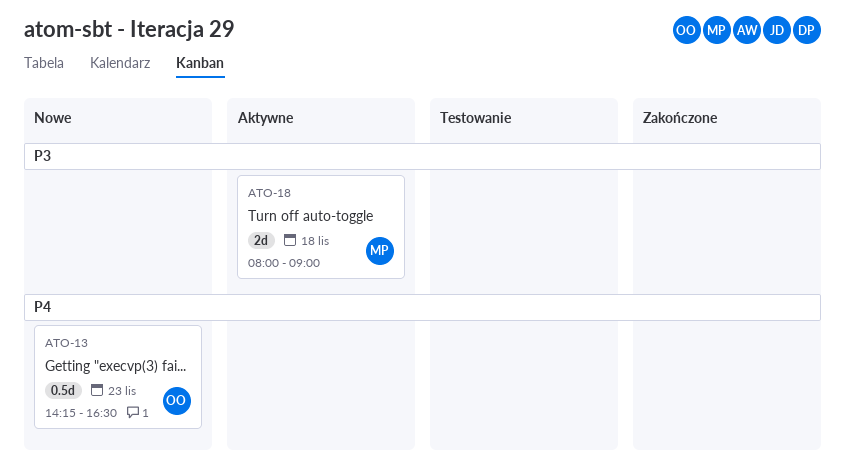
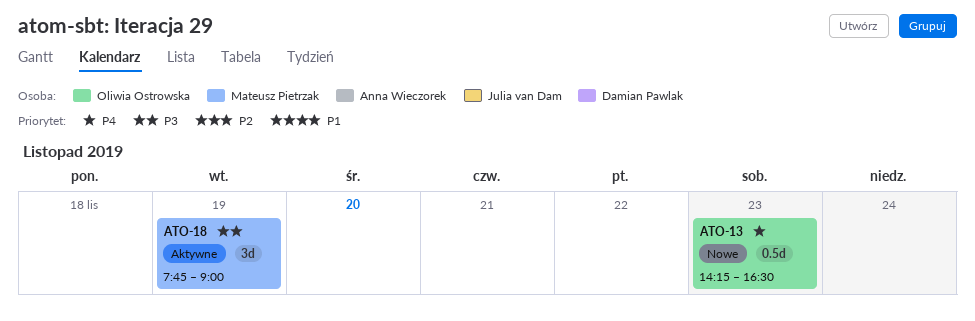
ATO-18, estimate: 2d -> 3d
ATO-18, day: Nov 18 -> Nov 19
ATO-18, begins: 08:00 -> 07:45

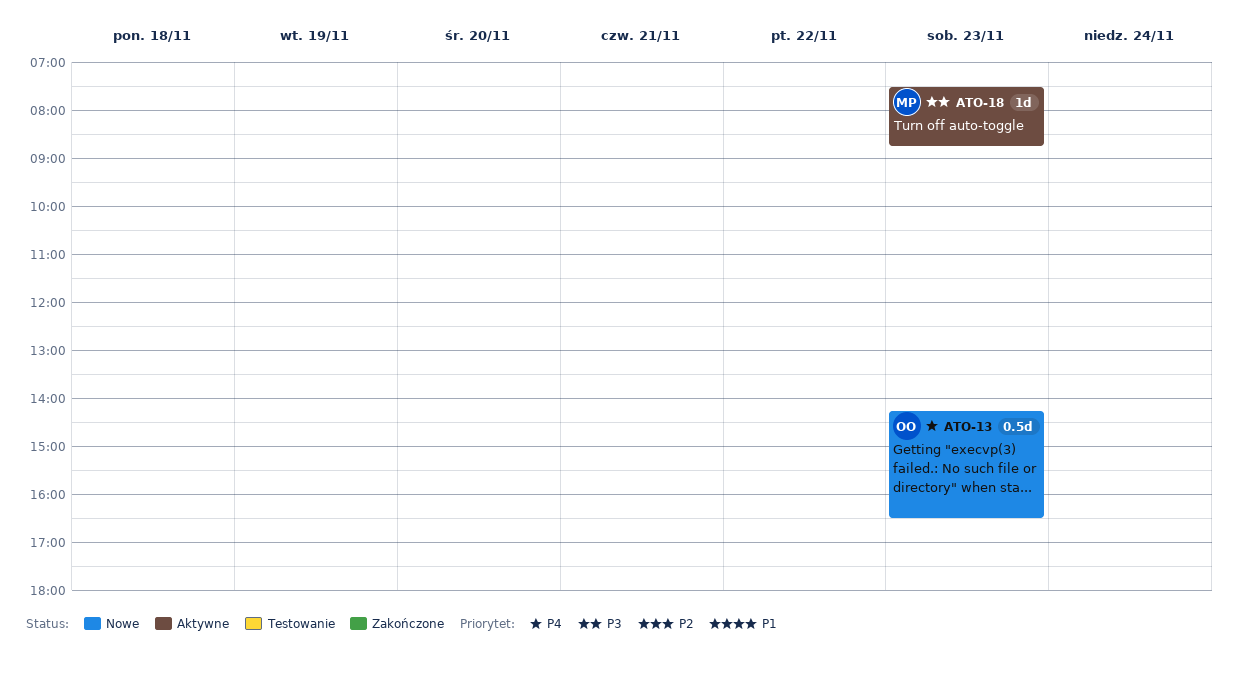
ATO-18, estimate: 3d -> 1d
ATO-18, day: Nov 19 -> Nov 23
ATO-18, begins: 07:45 -> 07:30
ATO-18, ends: 09:00 -> 08:45

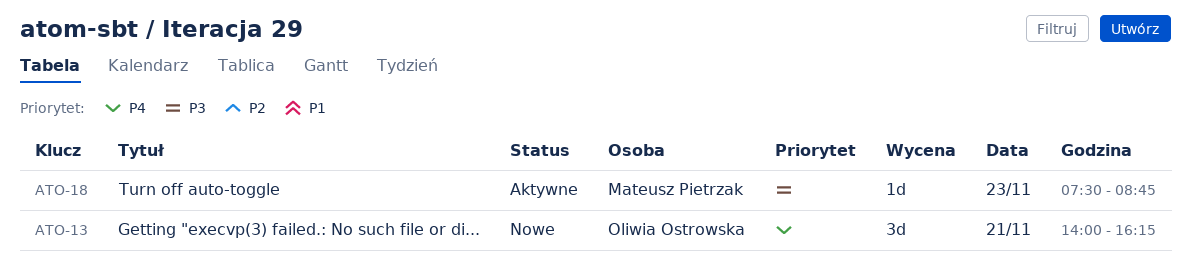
ATO-13, estimate: 0.5d -> 3d
ATO-13, day: Nov 23 -> Nov 21
ATO-13, begins: 14:15 -> 14:00
ATO-13, ends: 16:30 -> 16:15

